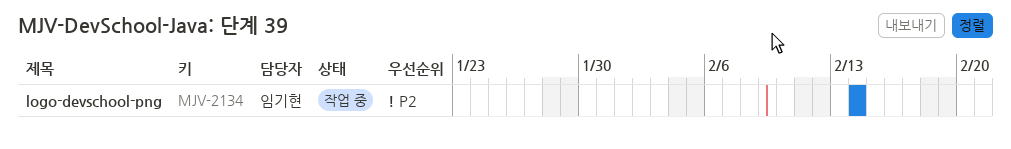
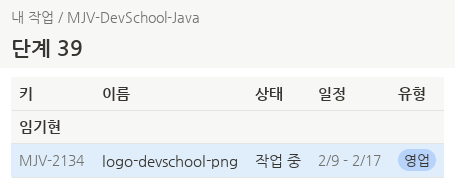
MJV-2134, start: Feb 14 -> Feb 9
MJV-2134, due: Feb 14 -> Feb 17

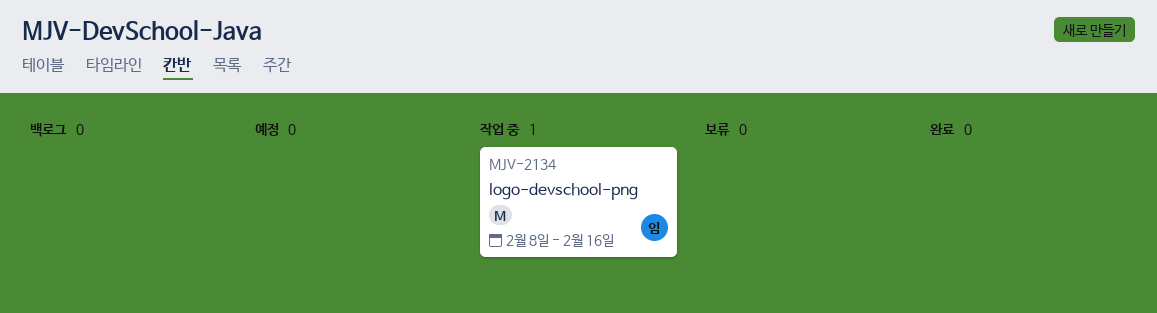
MJV-2134, start: Feb 9 -> Feb 8
MJV-2134, due: Feb 17 -> Feb 16

